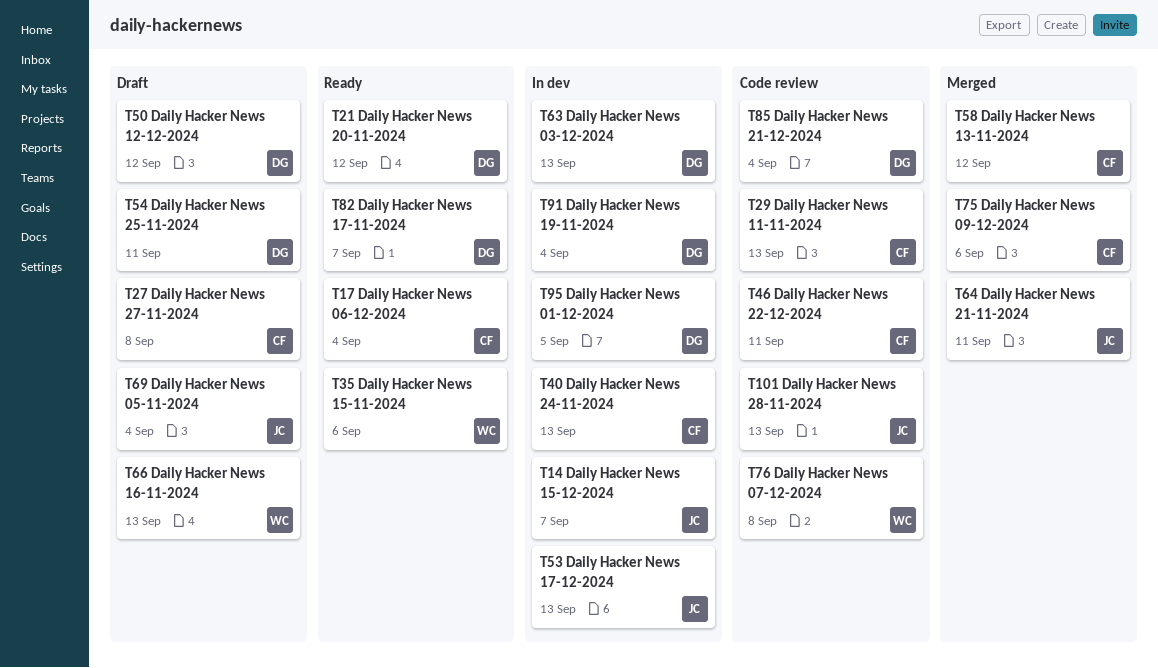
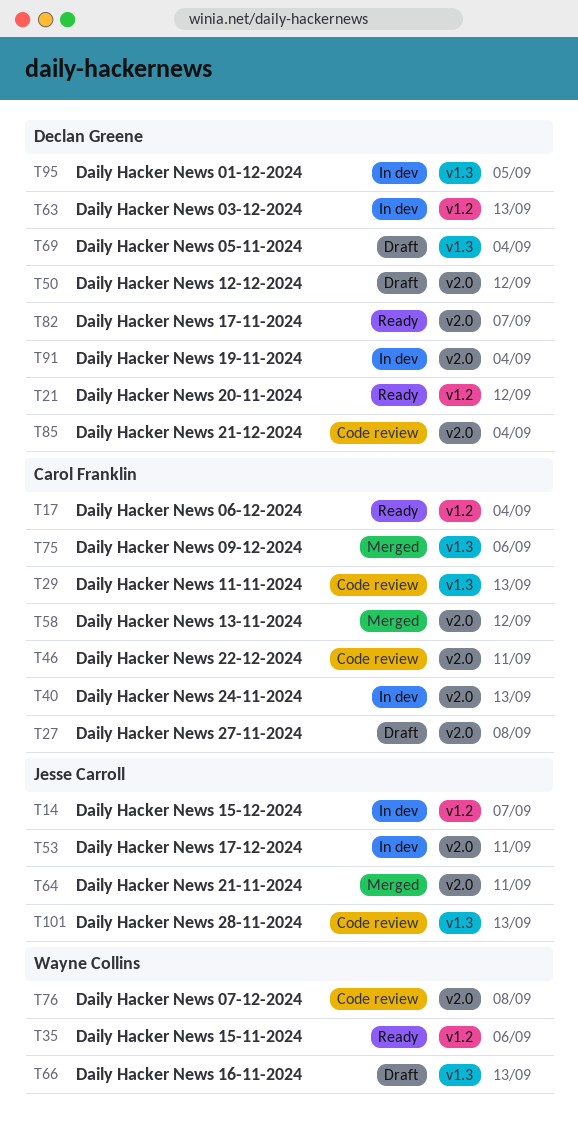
T53, due: Sep 13 -> Sep 11
T54: present -> none
T69, owner: Jesse Carroll -> Declan Greene

